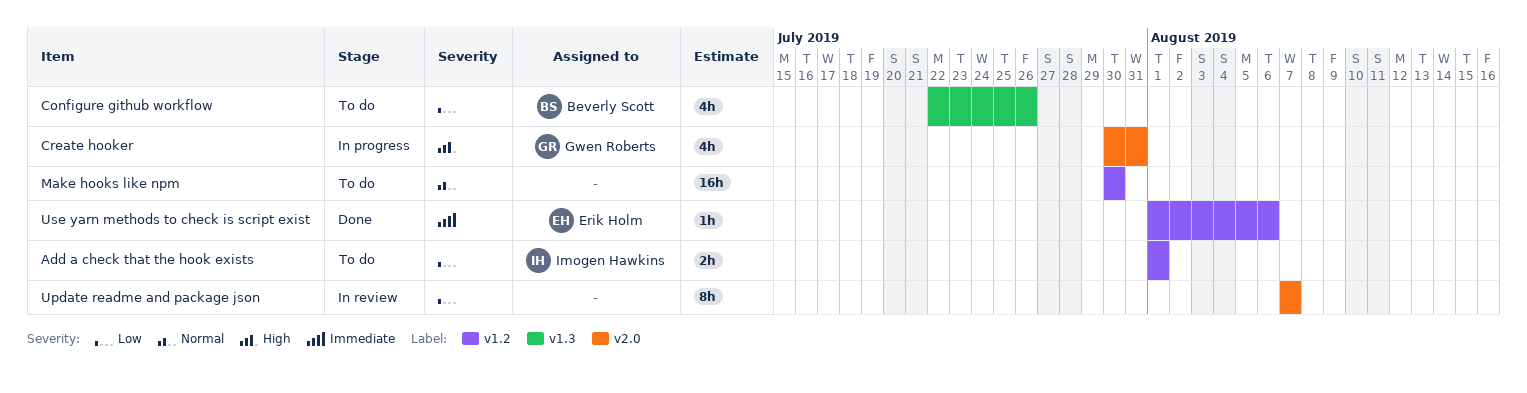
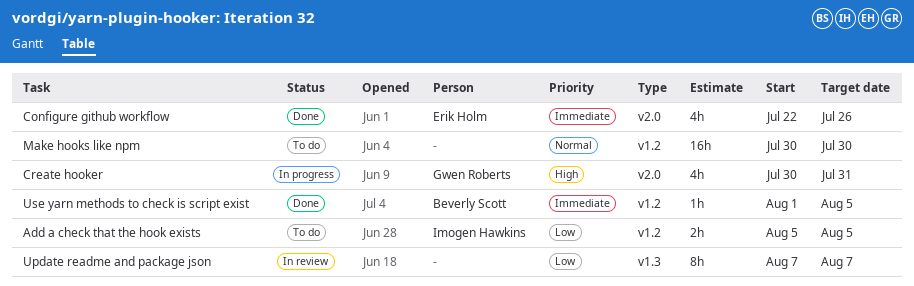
Add a check that the hook exists, start: Aug 1 -> Aug 5
Add a check that the hook exists, due: Aug 1 -> Aug 5
Configure github workflow, status: To do -> Done
Configure github workflow, owner: Beverly Scott -> Erik Holm
Configure github workflow, priority: Low -> Immediate
Configure github workflow, label: v1.3 -> v2.0
Update readme and package json, label: v2.0 -> v1.3
Use yarn methods to check is script exist, owner: Erik Holm -> Beverly Scott
Use yarn methods to check is script exist, due: Aug 6 -> Aug 5

